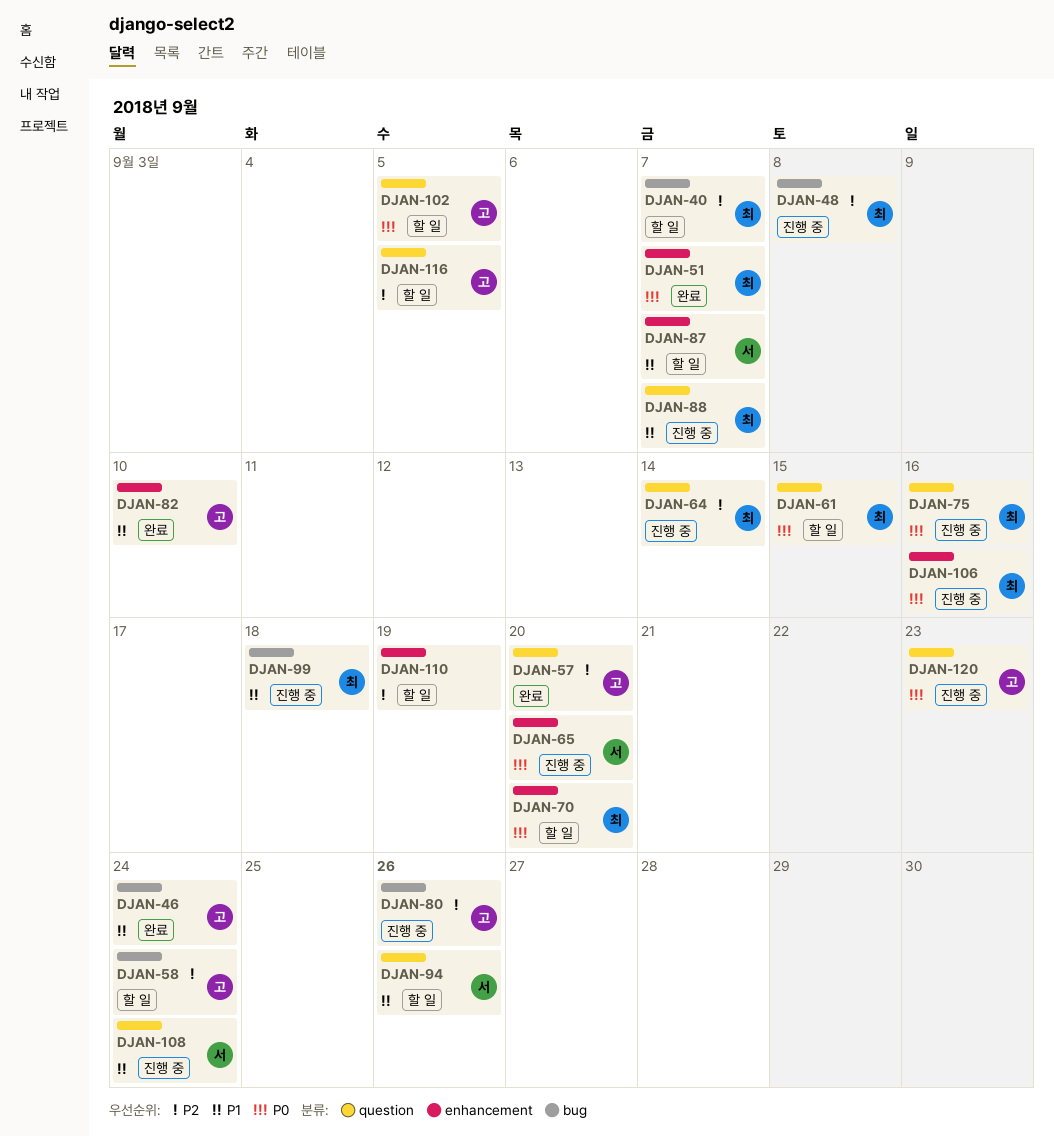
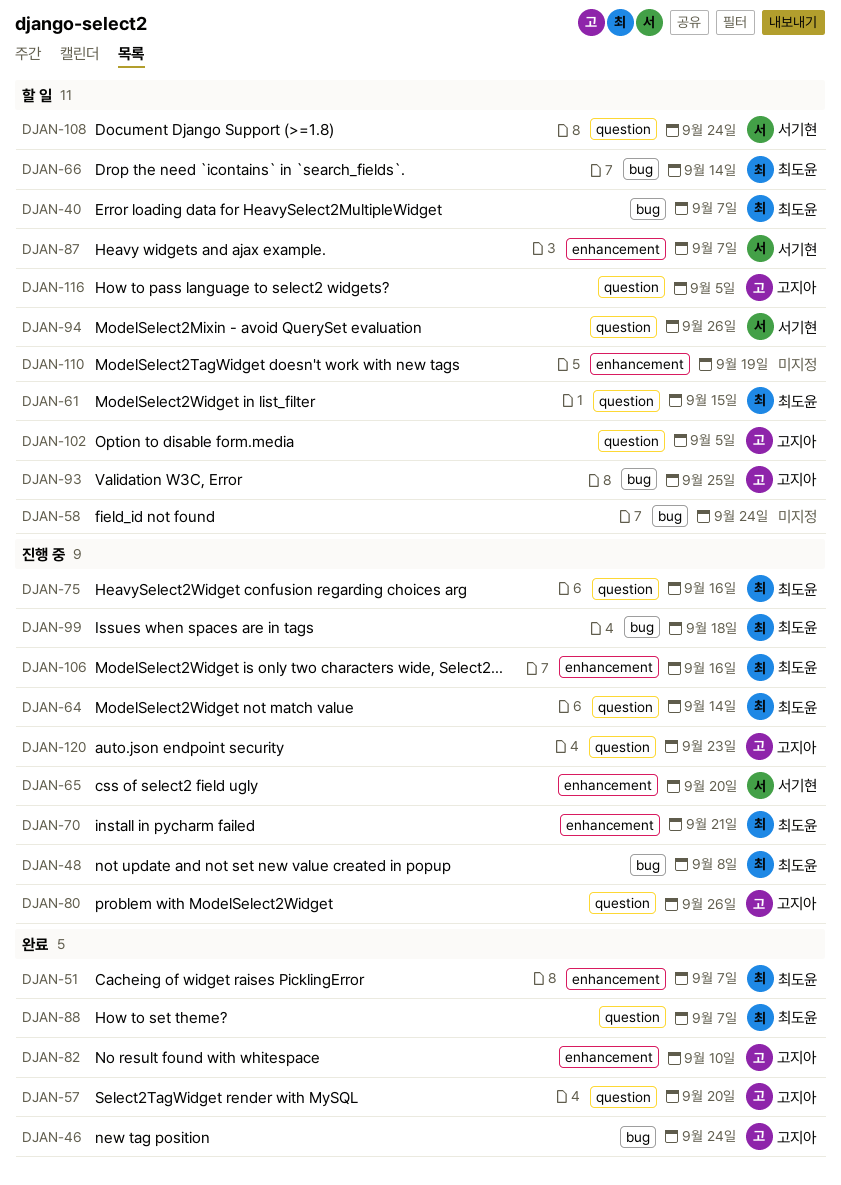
DJAN-58, owner: 고지아 -> none
DJAN-66: none -> present
DJAN-70, status: 할 일 -> 진행 중
DJAN-70, due: Sep 20 -> Sep 21
DJAN-80, label: bug -> question
DJAN-88, status: 진행 중 -> 완료
DJAN-93: none -> present
DJAN-108, status: 진행 중 -> 할 일

